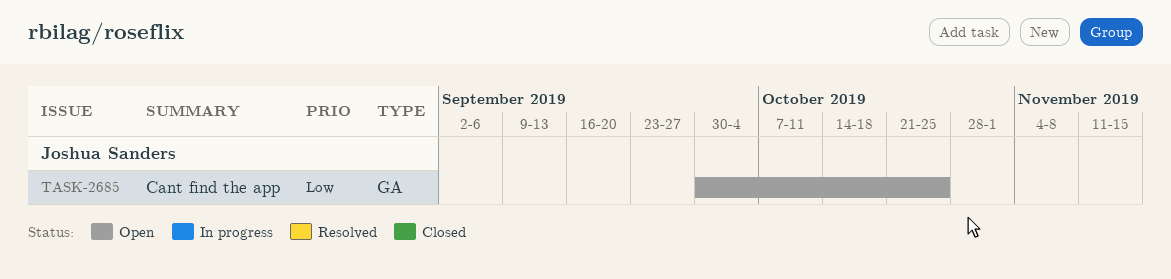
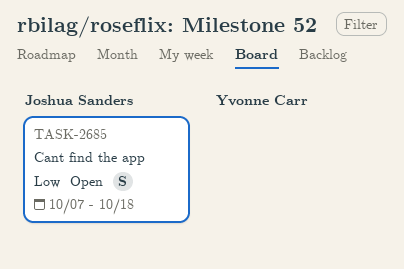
TASK-2685, start: Sep 30 -> Oct 7
TASK-2685, due: Oct 25 -> Oct 18

